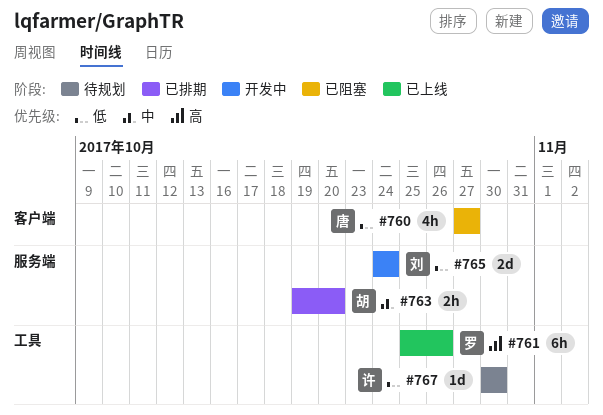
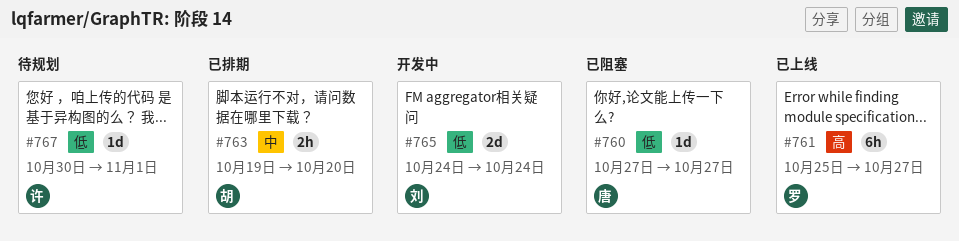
#760, estimate: 4h -> 1d
#761, due: Oct 26 -> Oct 27
#767, due: Oct 30 -> Nov 1

